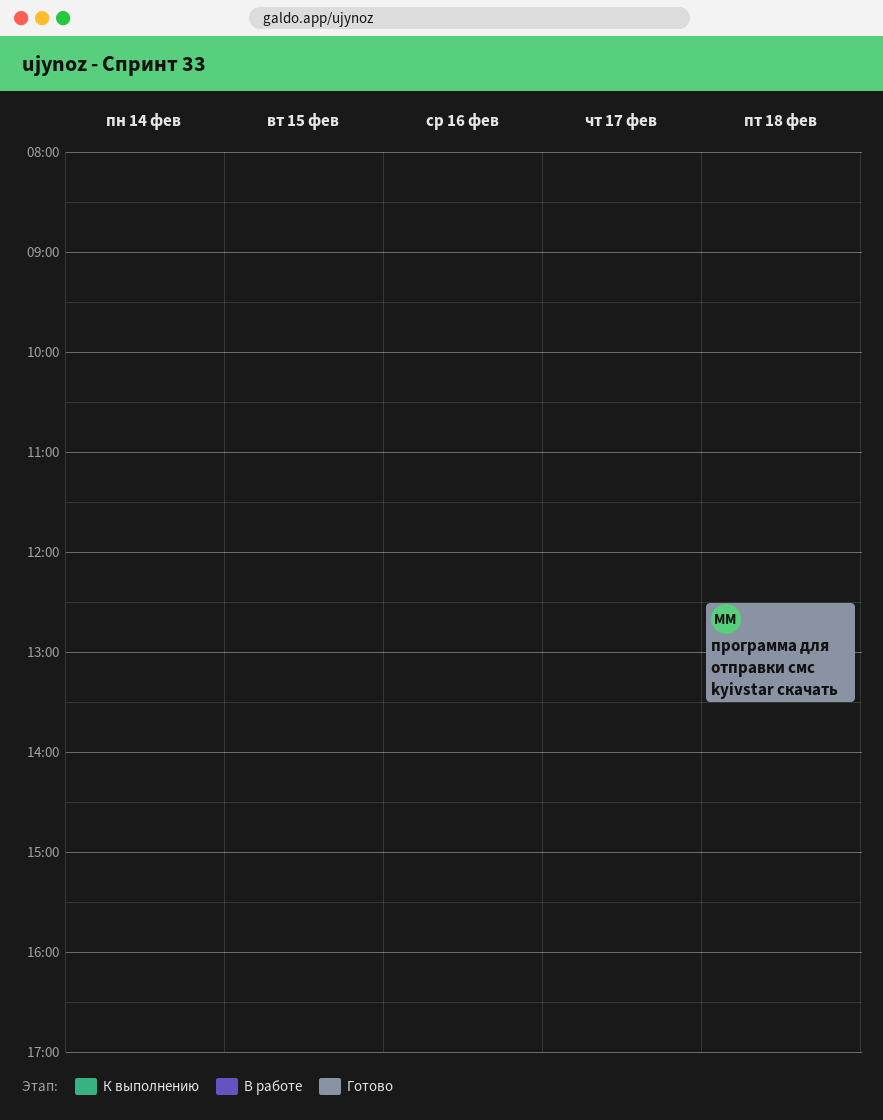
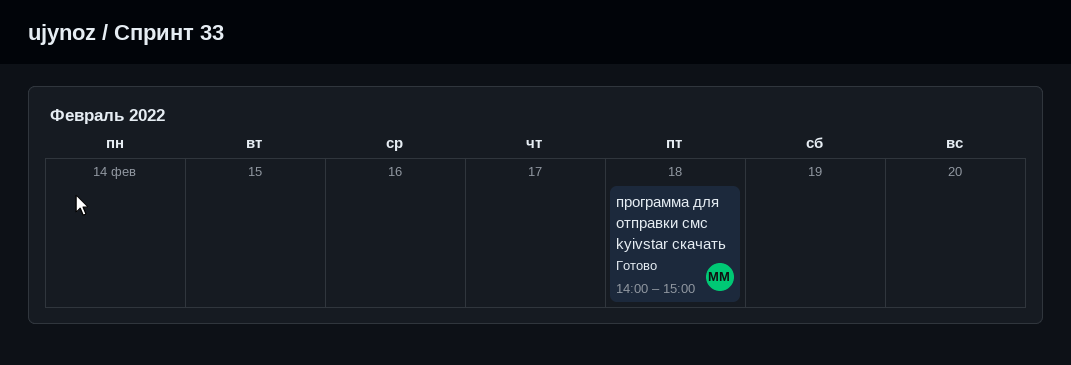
программа для отправки смс kyivstar скачать, begins: 12:30 -> 14:00
программа для отправки смс kyivstar скачать, ends: 13:30 -> 15:00

